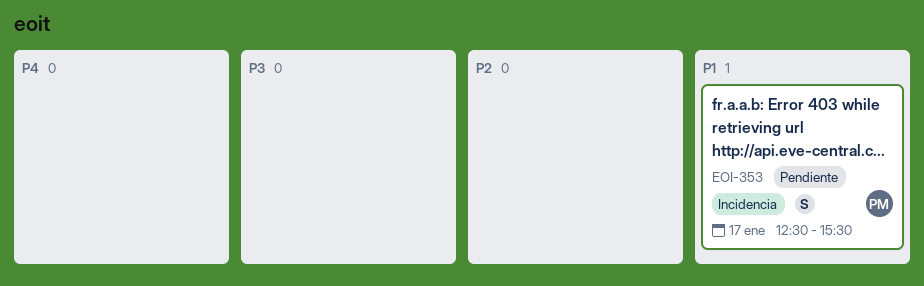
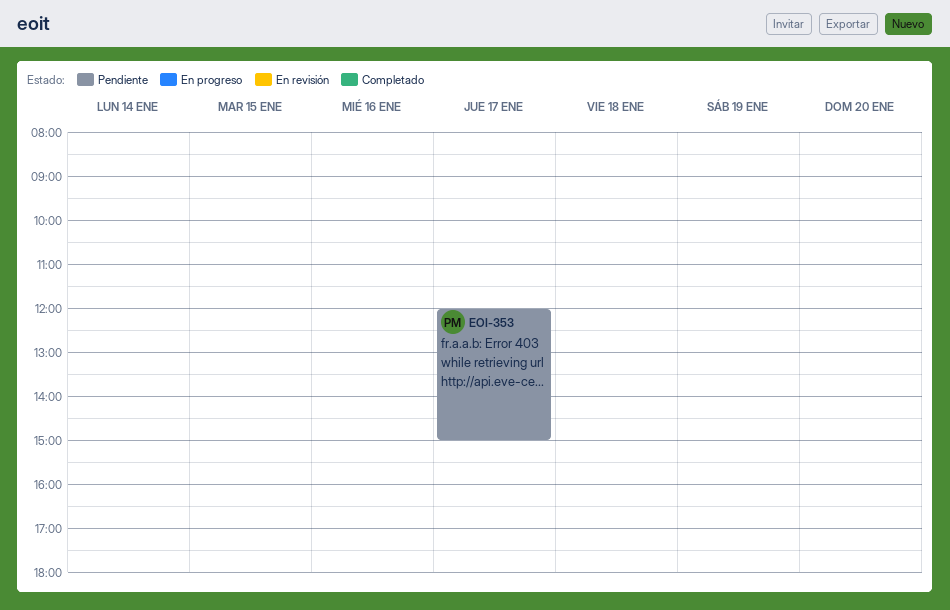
EOI-353, begins: 12:30 -> 12:00
EOI-353, ends: 15:30 -> 15:00

